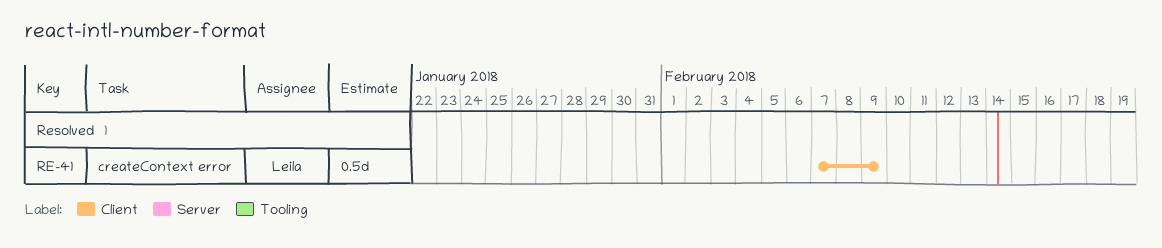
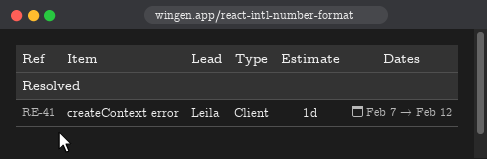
RE-41, estimate: 0.5d -> 1d
RE-41, due: Feb 9 -> Feb 12

